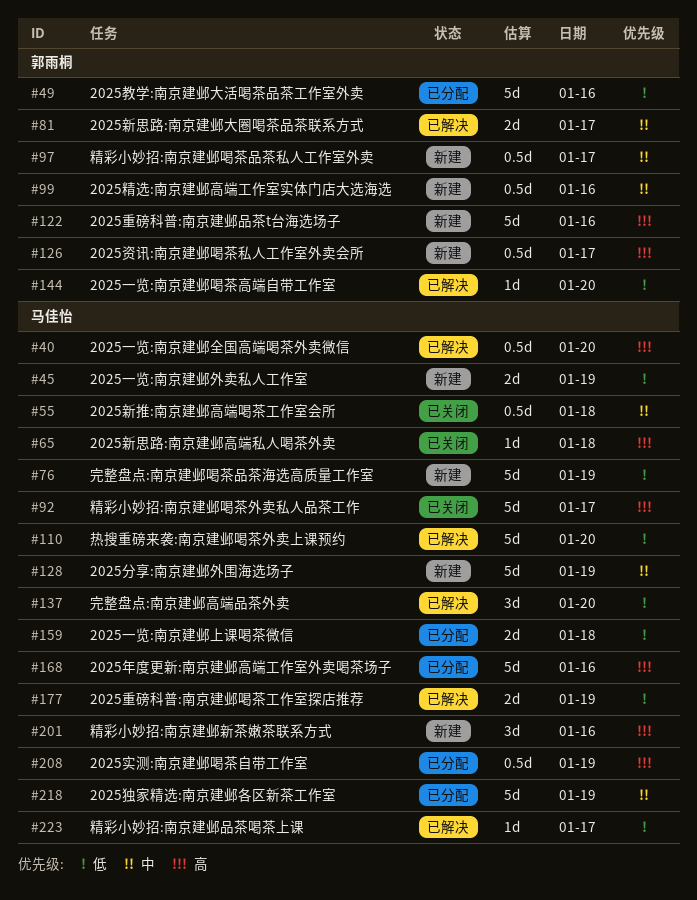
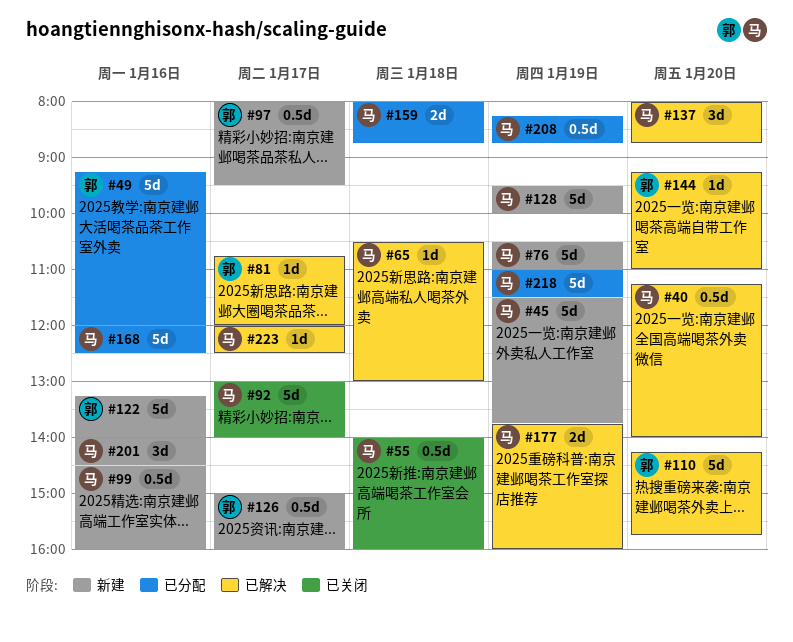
#45, estimate: 2d -> 5d
#65, status: 已关闭 -> 已解决
#81, estimate: 2d -> 1d
#99, owner: 郭雨桐 -> 马佳怡
#110, owner: 马佳怡 -> 郭雨桐

